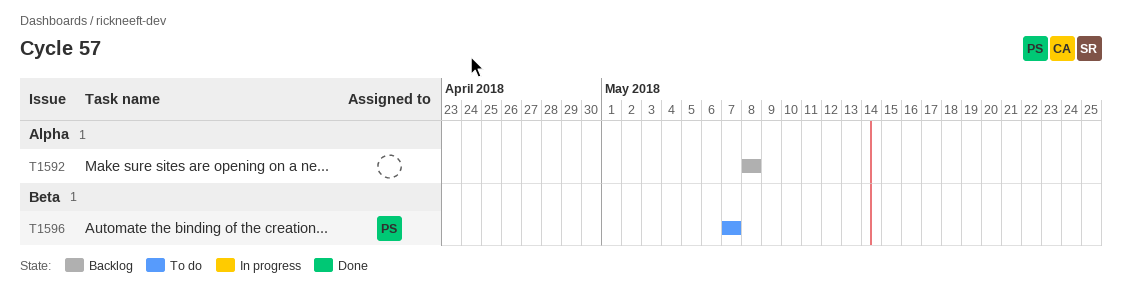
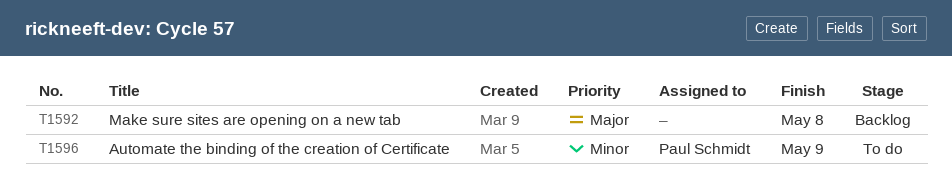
T1596, due: May 7 -> May 9

